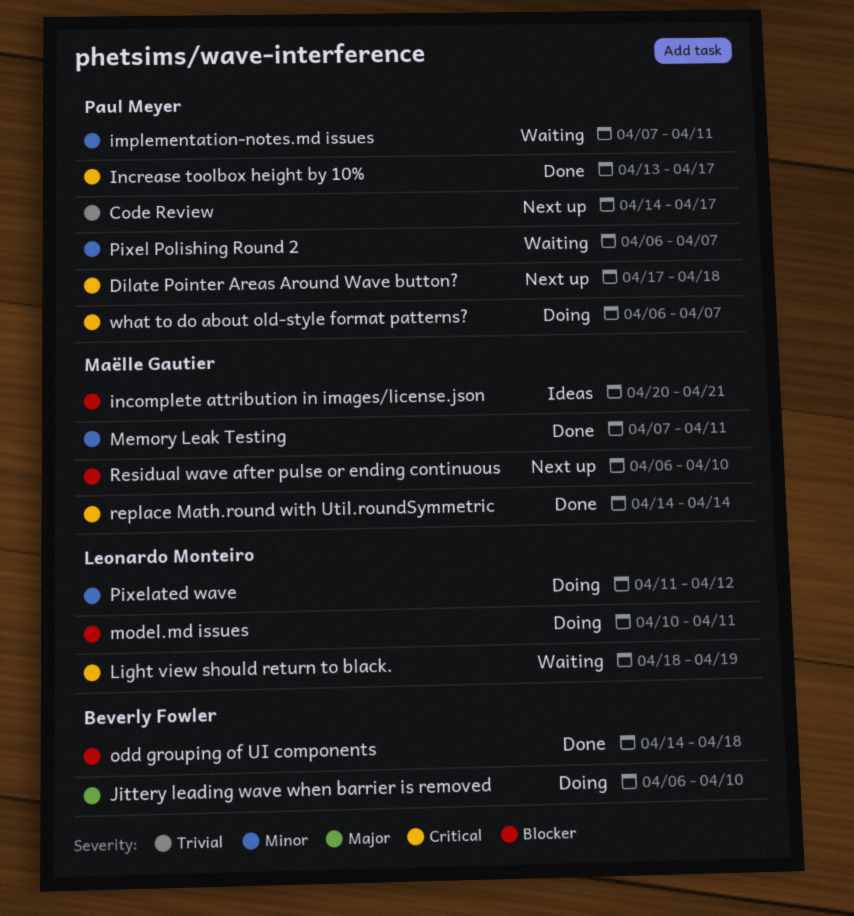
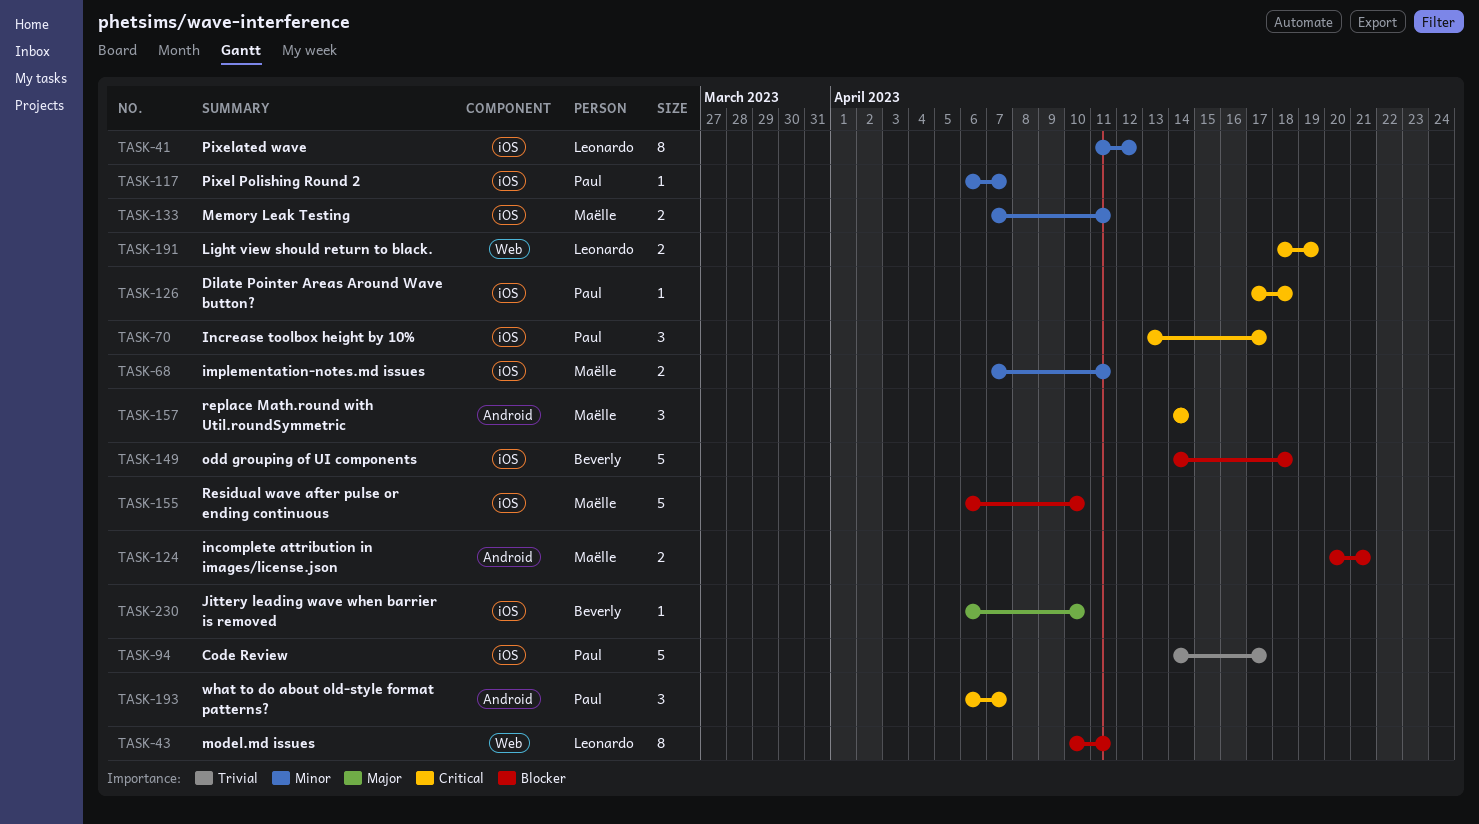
implementation-notes.md issues, owner: Paul Meyer -> Maëlle Gautier

